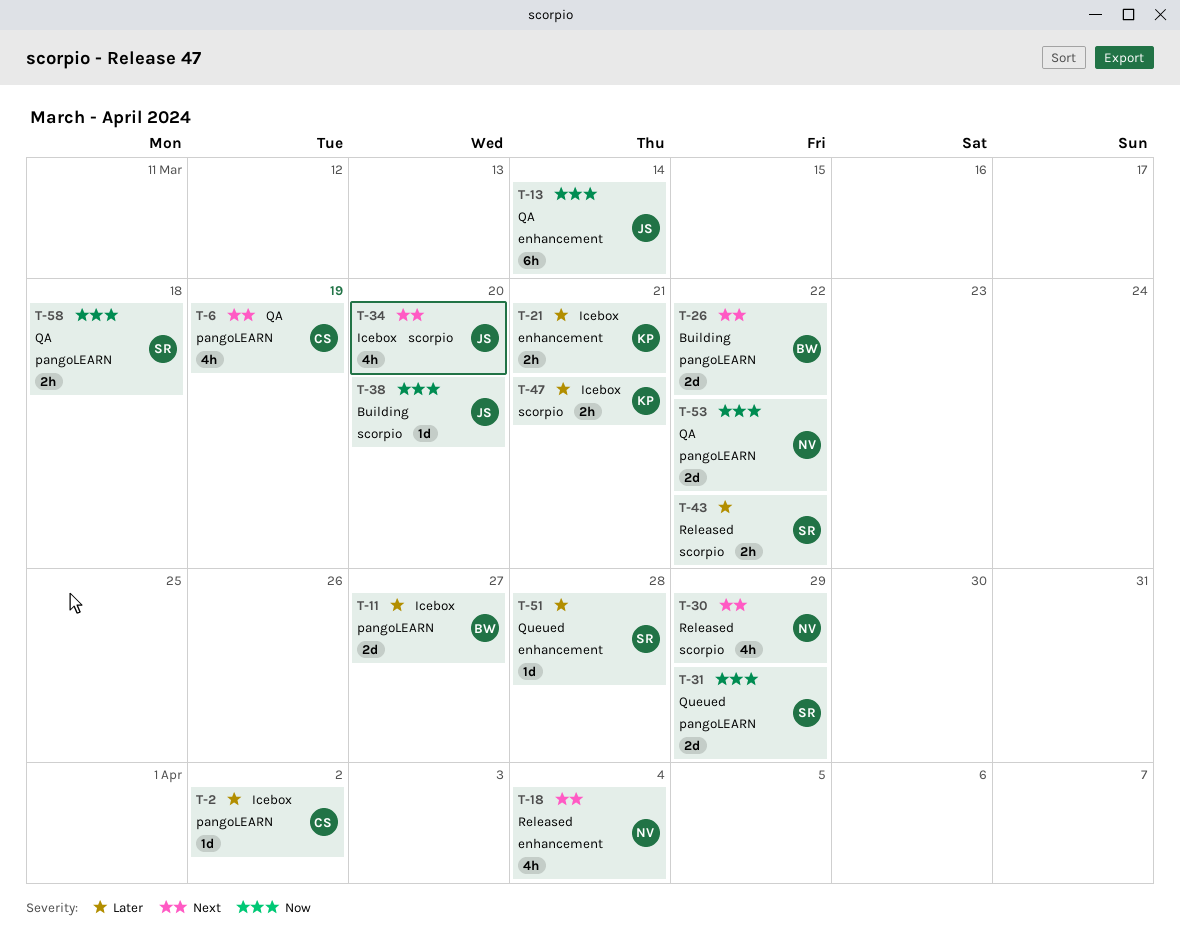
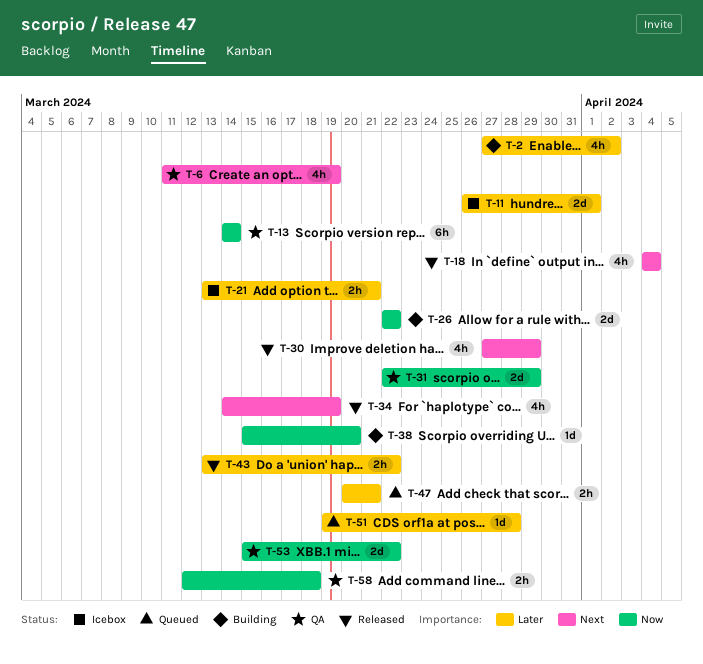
T-2, status: Icebox -> Building
T-2, estimate: 1d -> 4h
T-11, due: Mar 27 -> Apr 1
T-26, priority: Next -> Now
T-31, status: Queued -> QA
T-34, status: Icebox -> Released
T-34, due: Mar 20 -> Mar 19
T-47, status: Icebox -> Queued

